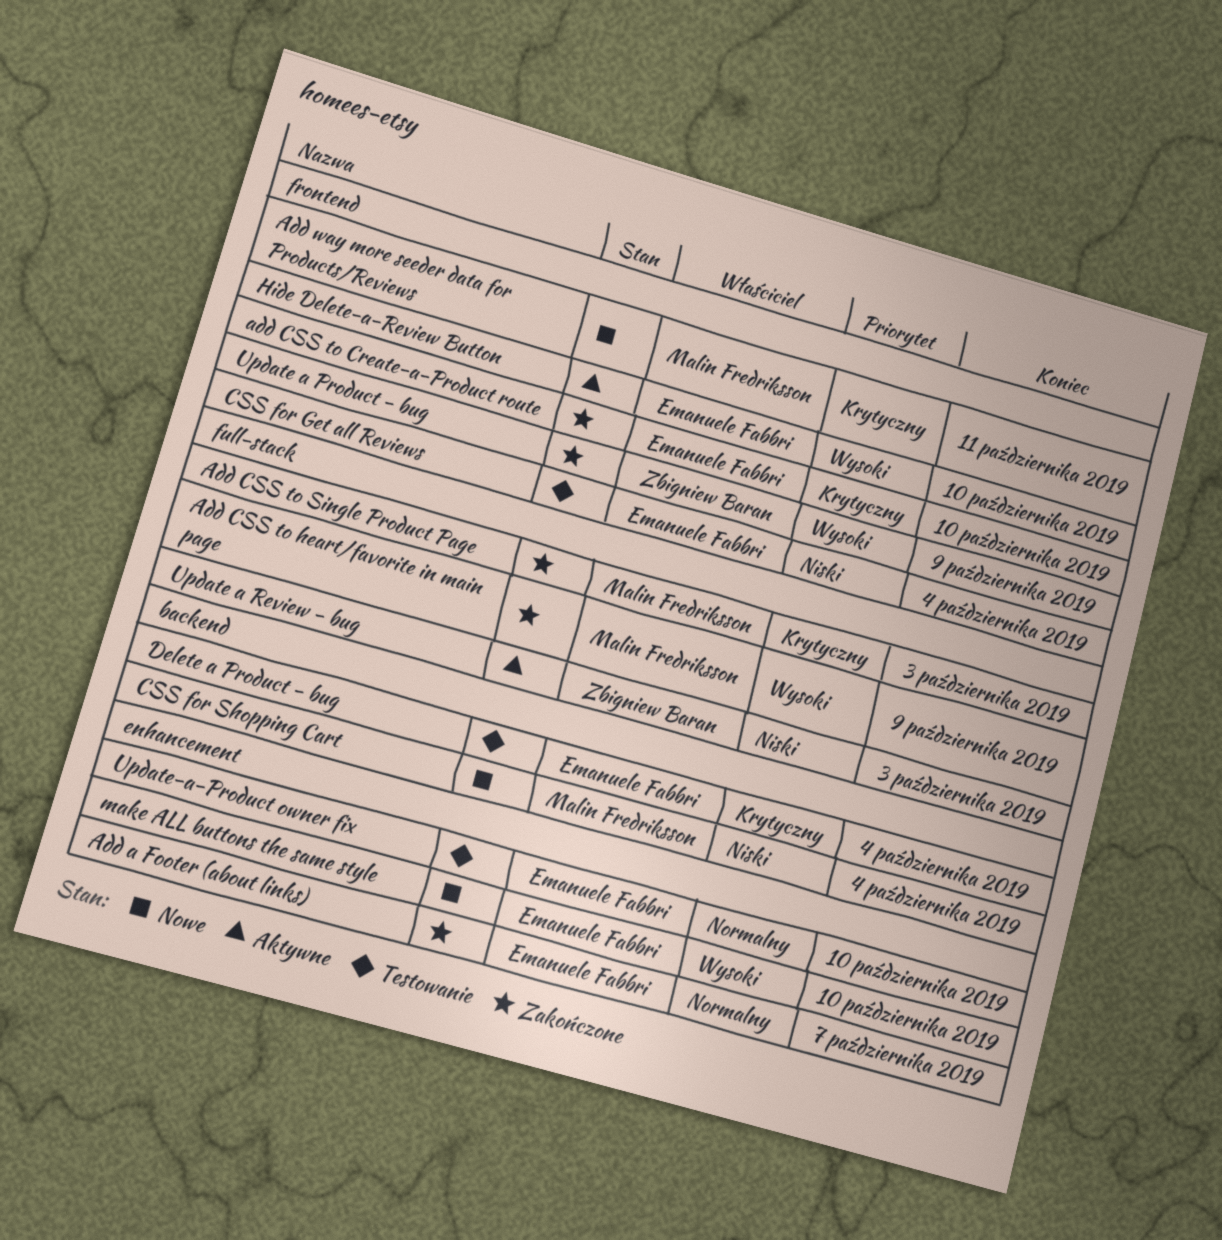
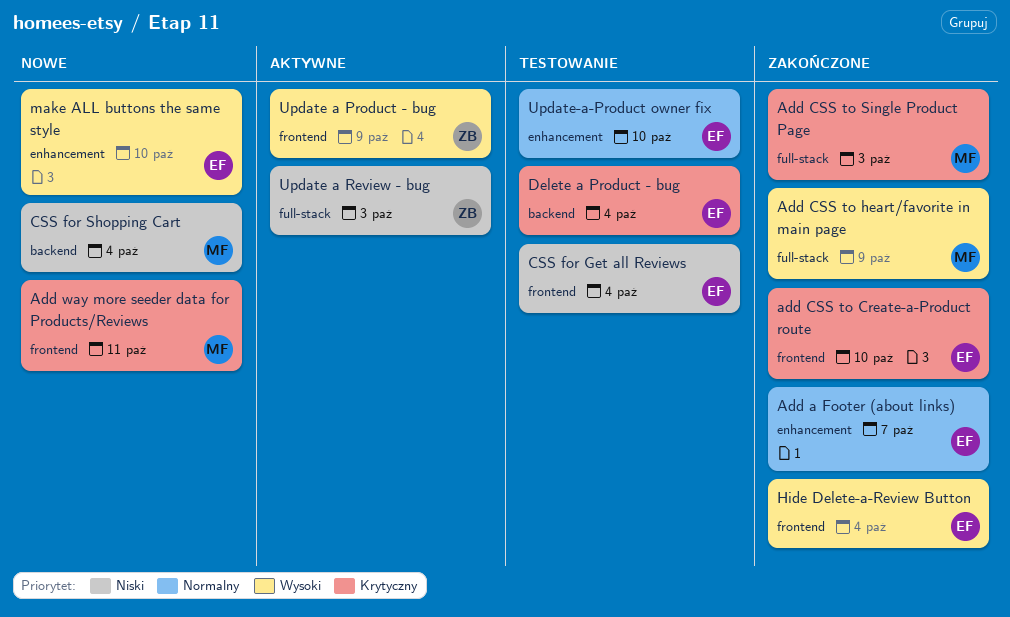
Hide Delete-a-Review Button, status: Aktywne -> Zakończone
Hide Delete-a-Review Button, due: Oct 10 -> Oct 4
Update a Product - bug, status: Zakończone -> Aktywne

